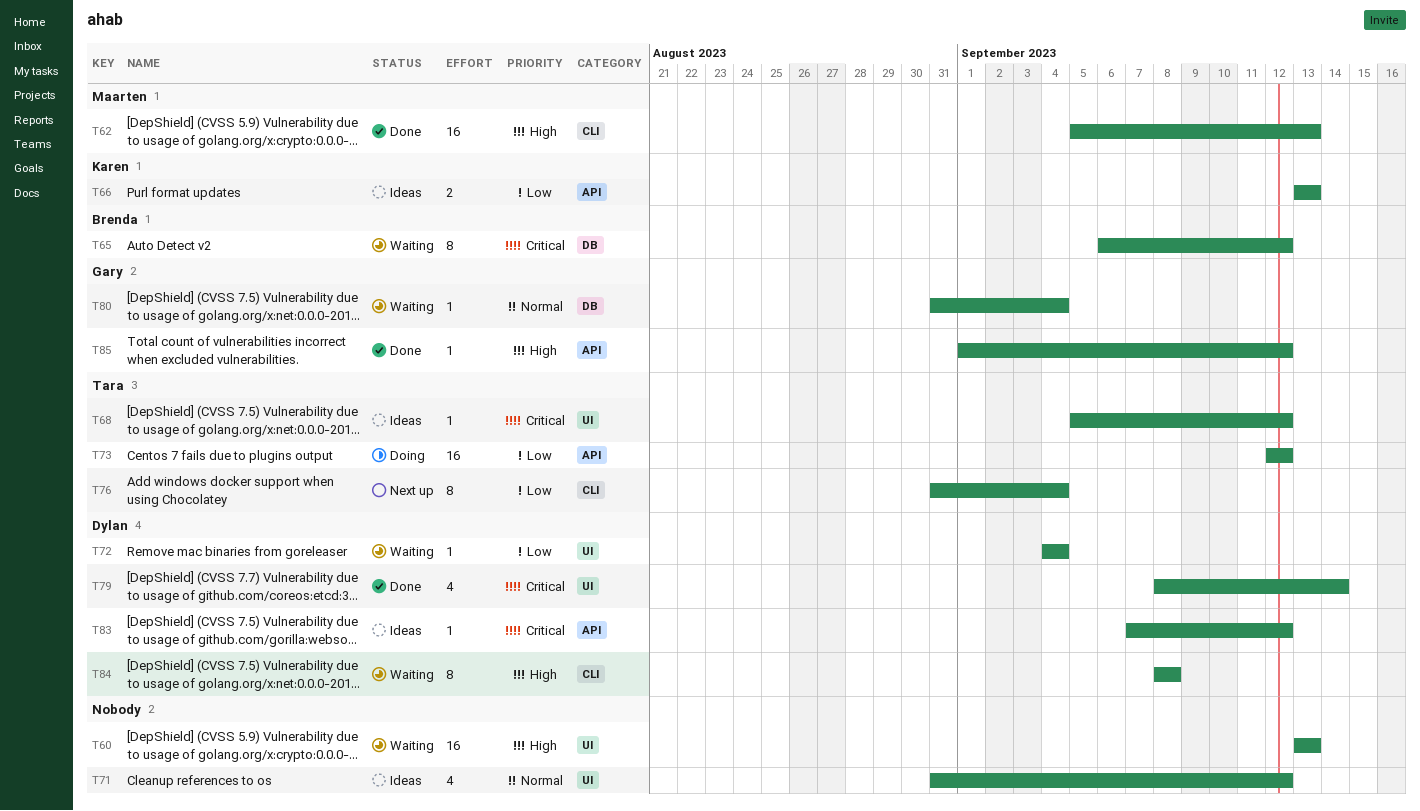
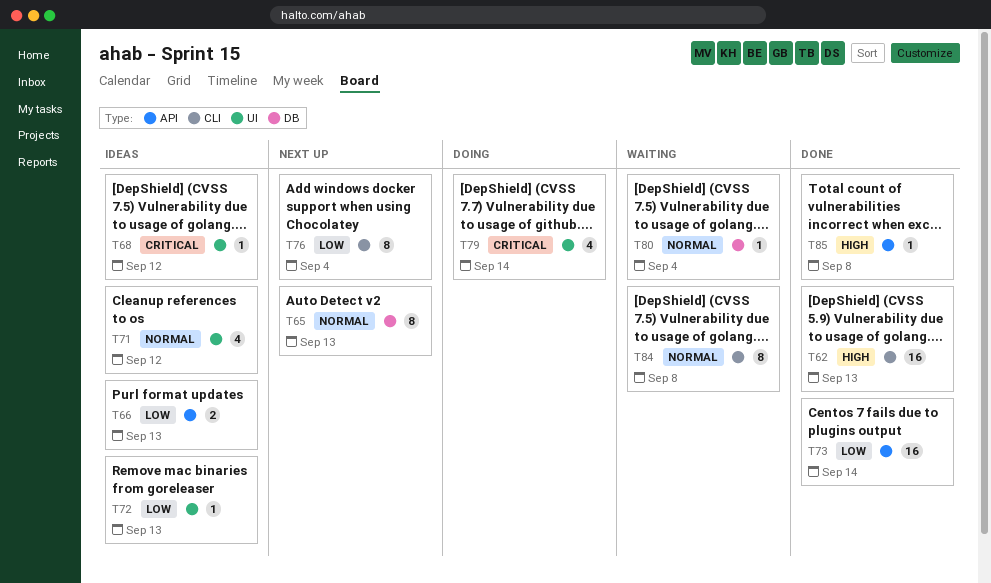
T60: present -> none
T65, status: Waiting -> Next up
T65, priority: Critical -> Normal
T65, due: Sep 12 -> Sep 13
T72, status: Waiting -> Ideas
T72, due: Sep 4 -> Sep 13
T73, status: Doing -> Done
T73, due: Sep 12 -> Sep 14
T79, status: Done -> Doing
T83: present -> none
T84, priority: High -> Normal
T85, due: Sep 12 -> Sep 8

